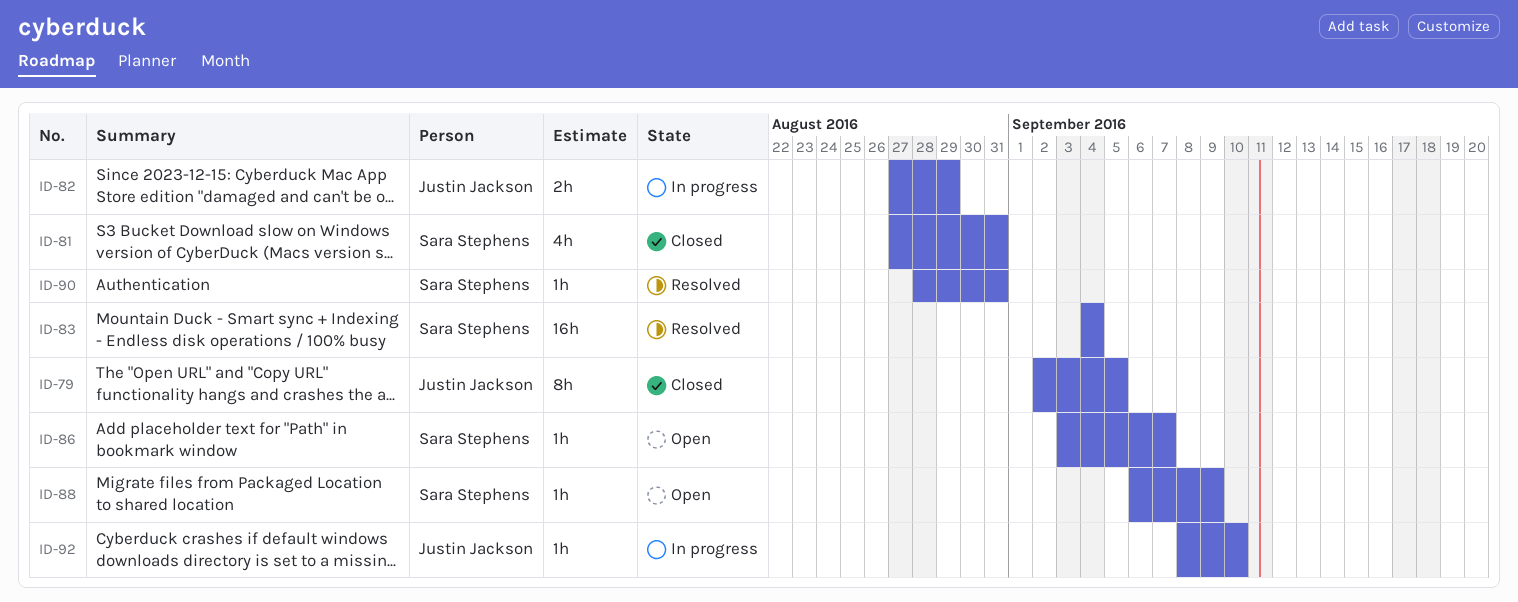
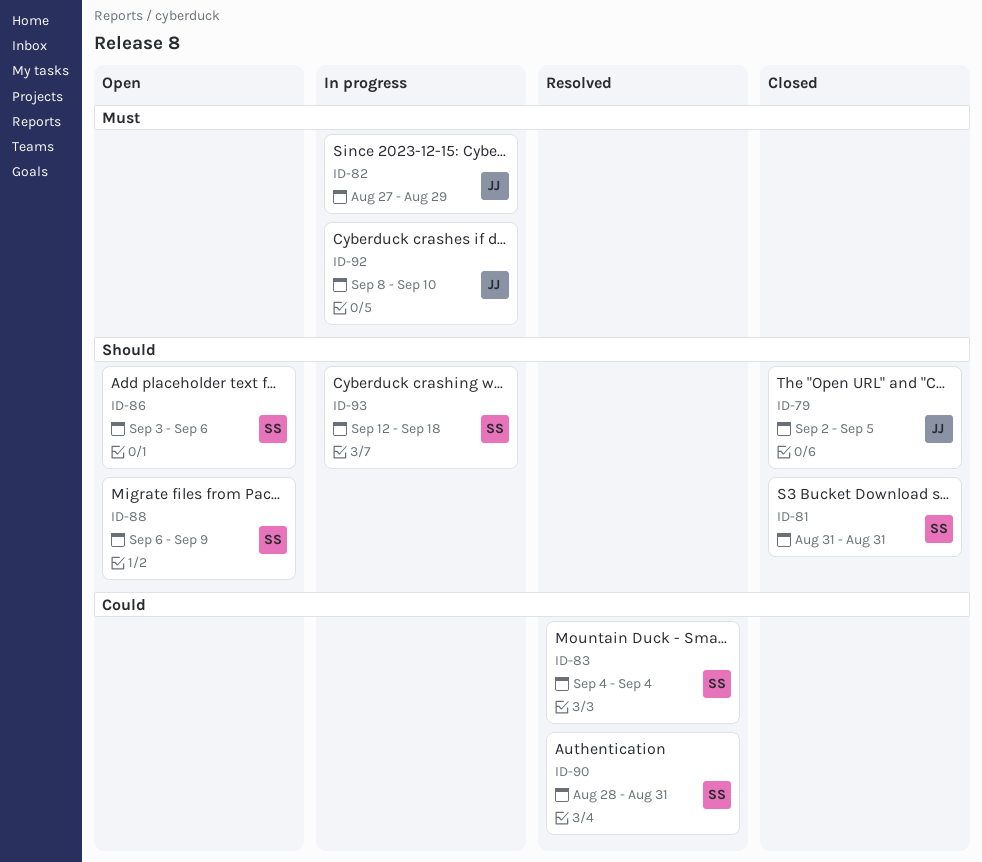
ID-81, start: Aug 27 -> Aug 31
ID-86, due: Sep 7 -> Sep 6
ID-93: none -> present

